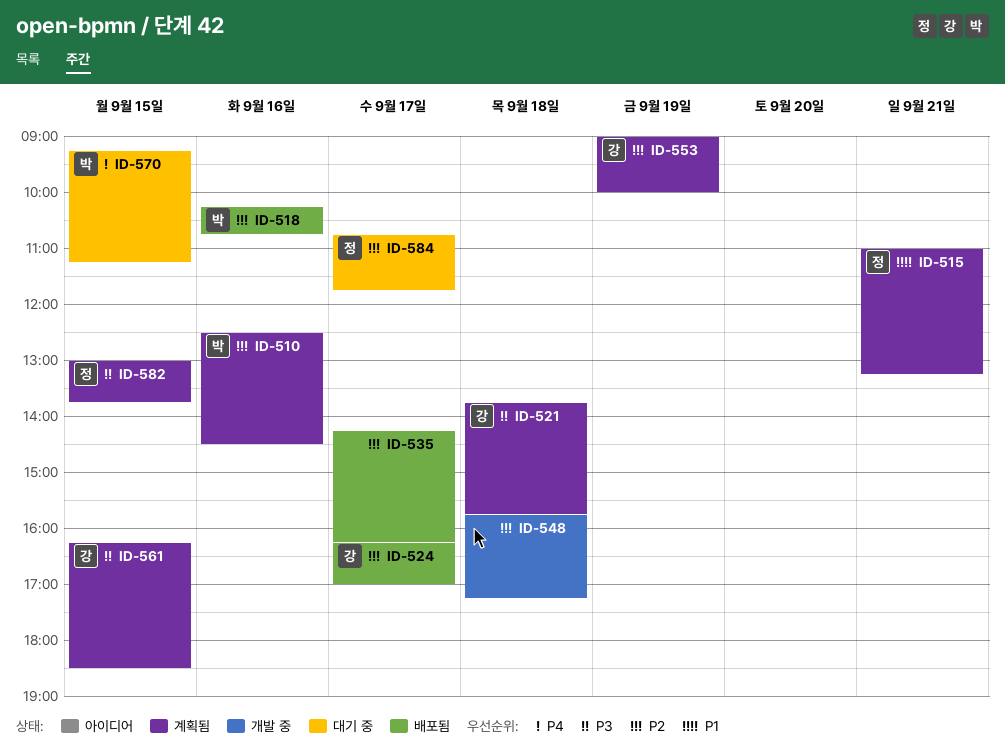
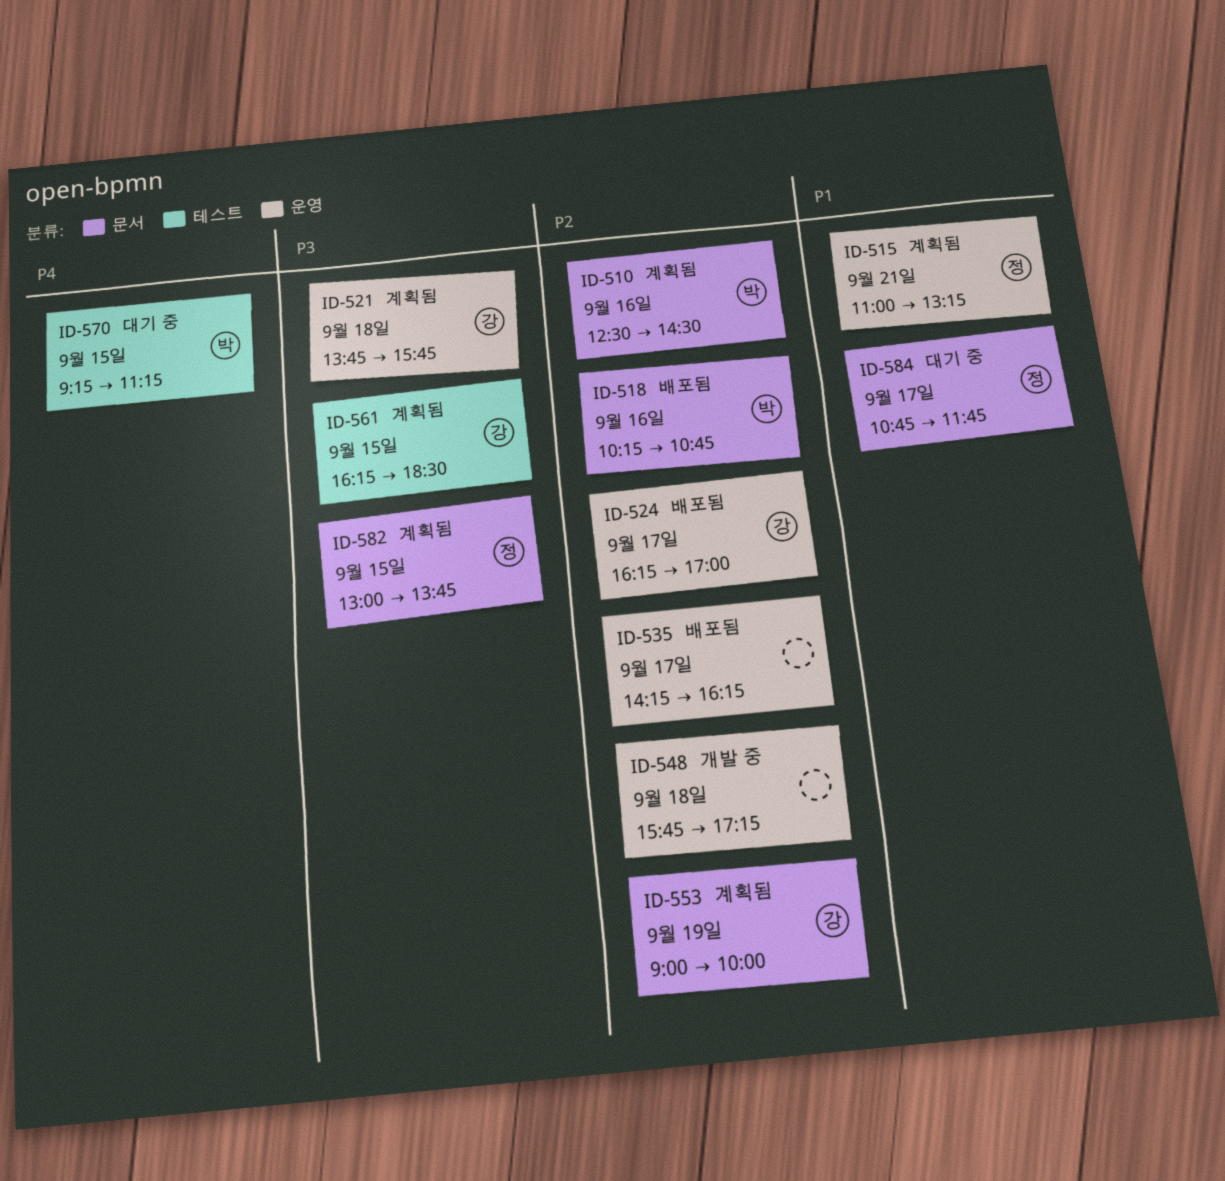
ID-584, priority: P2 -> P1

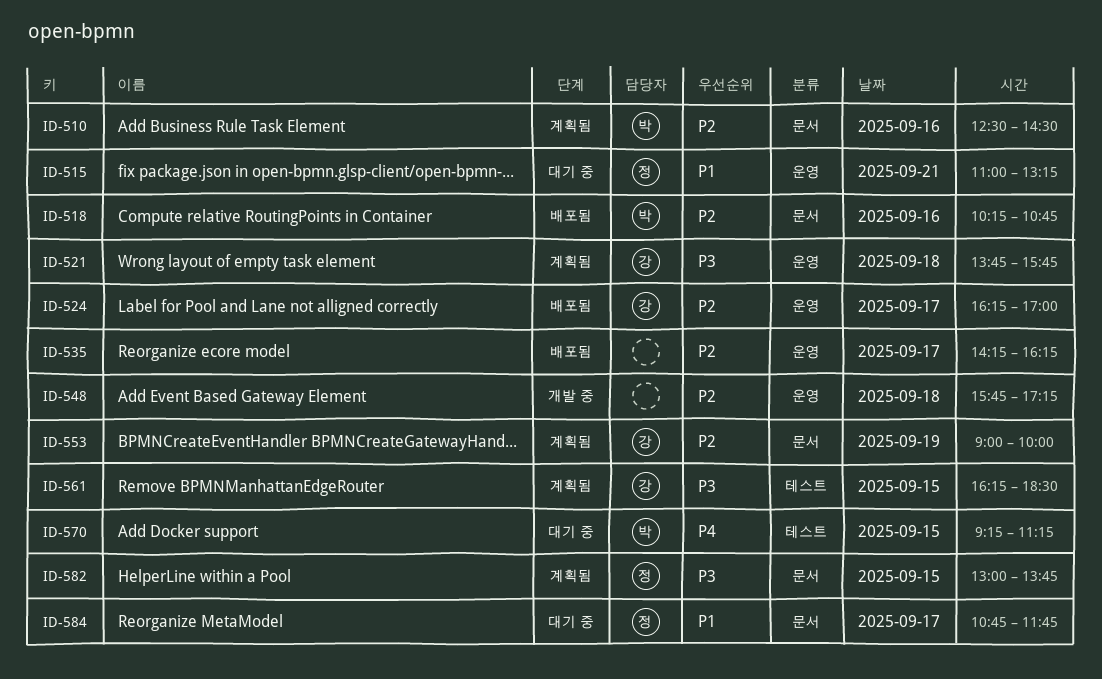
ID-515, status: 계획됨 -> 대기 중

